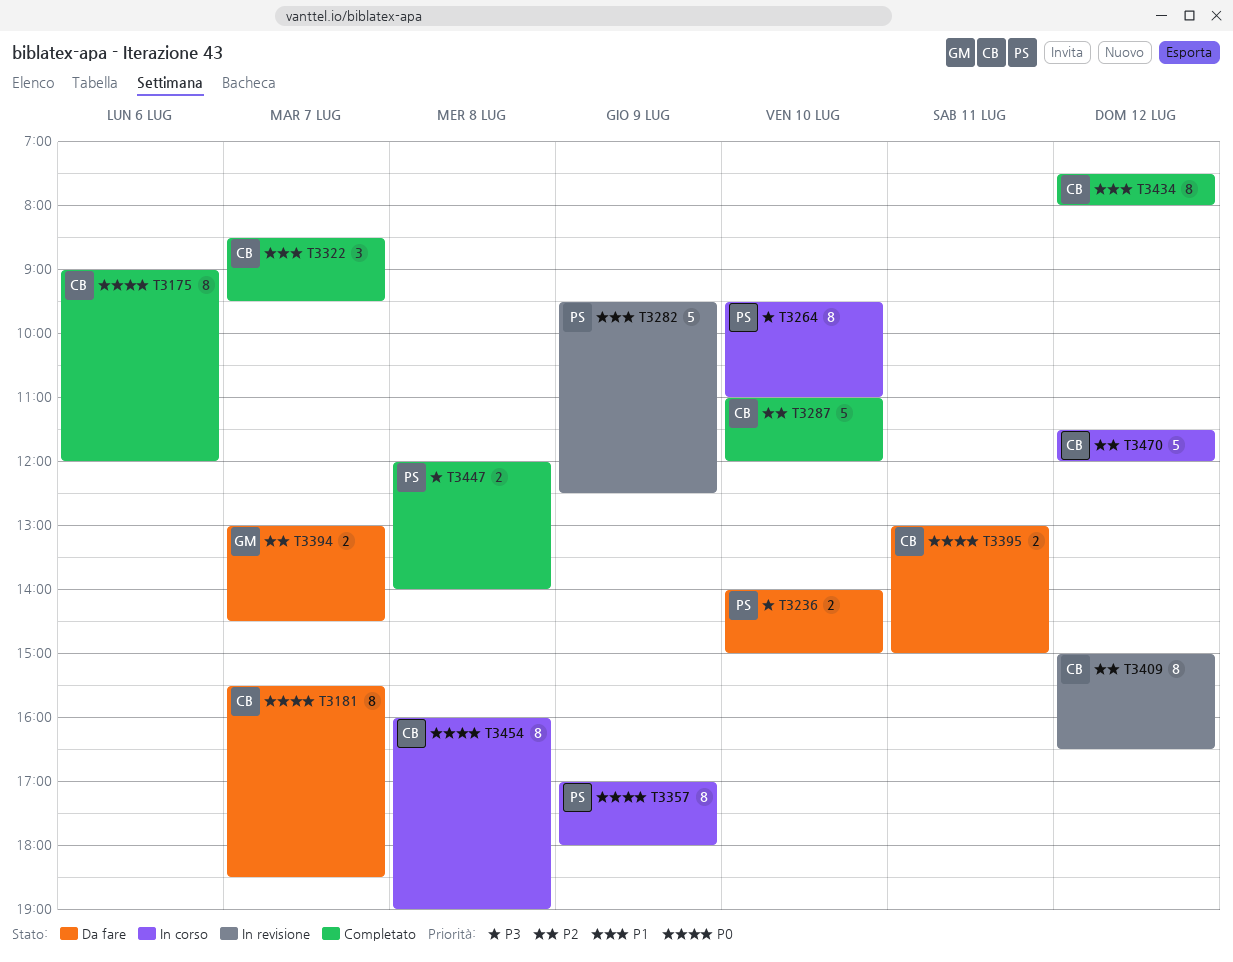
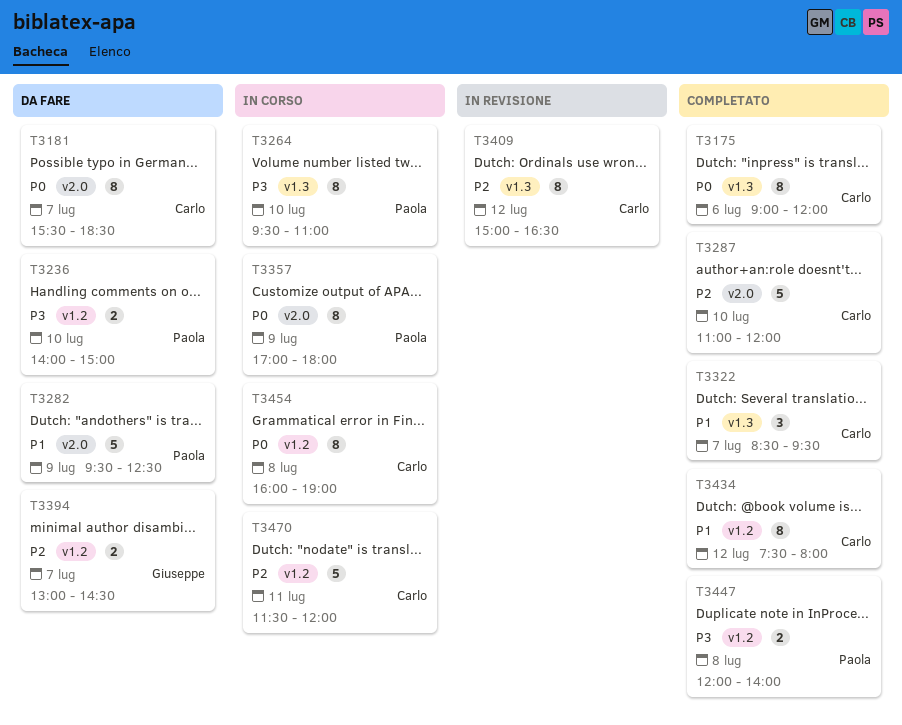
T3282, status: In revisione -> Da fare
T3395: present -> none
T3470, day: Jul 12 -> Jul 11

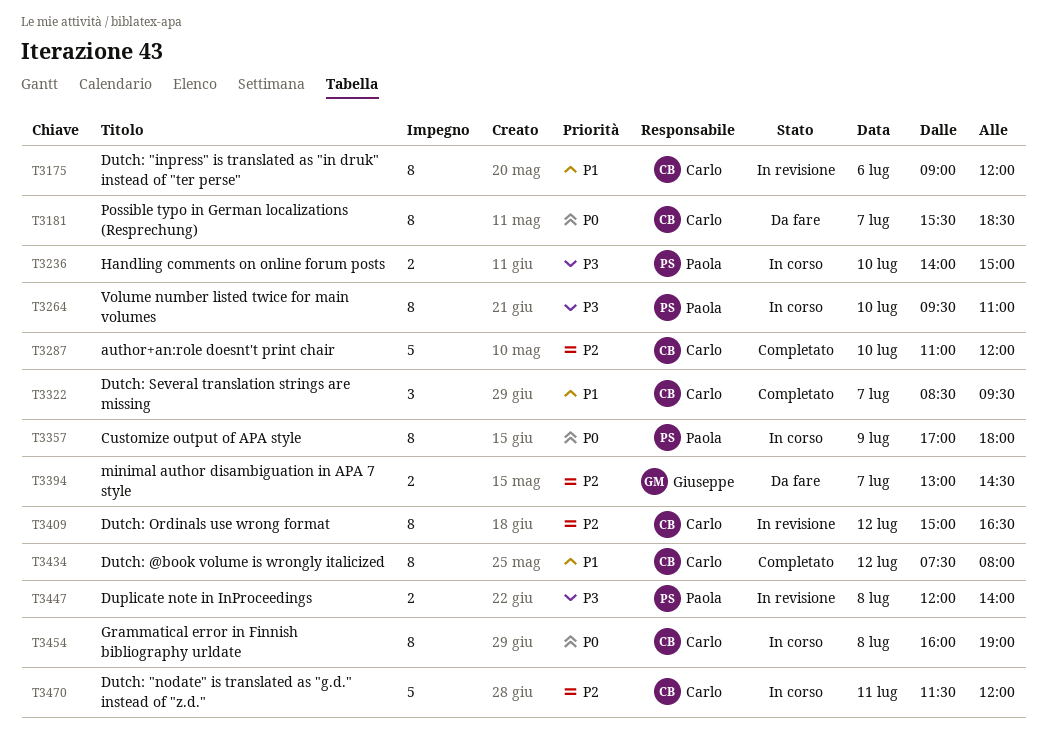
T3175, status: Completato -> In revisione
T3175, priority: P0 -> P1
T3236, status: Da fare -> In corso
T3282: present -> none
T3447, status: Completato -> In revisione

